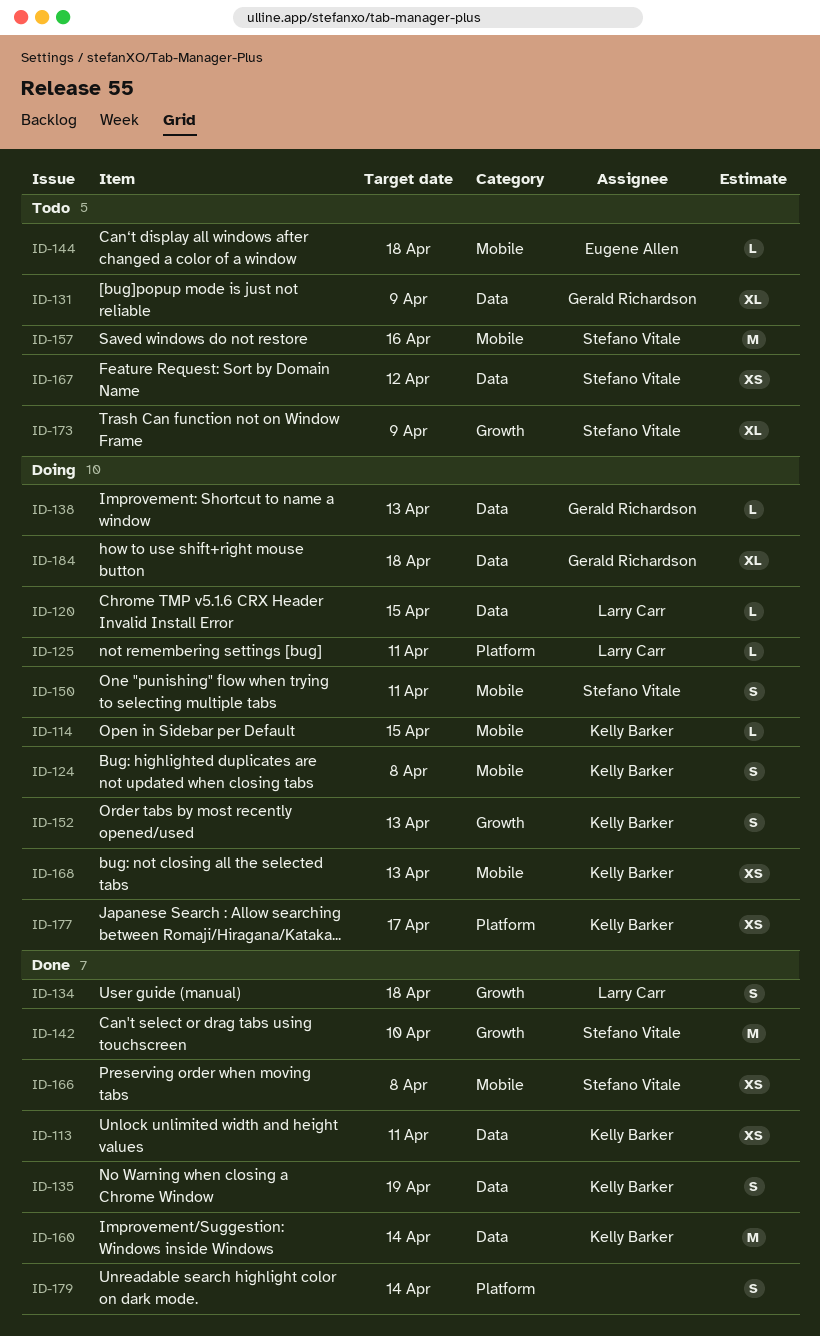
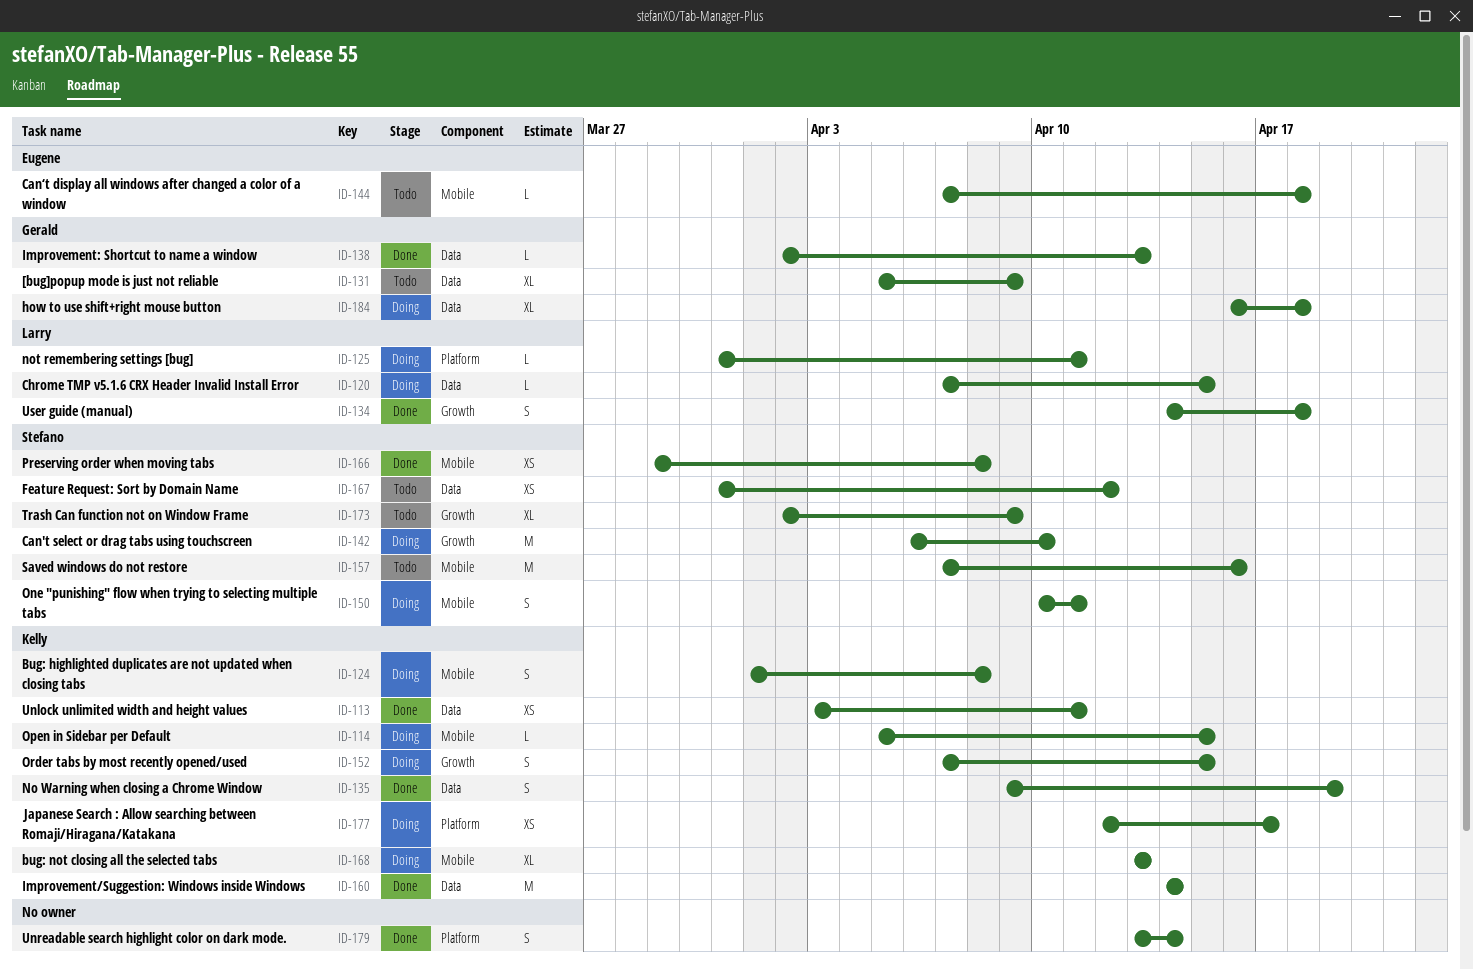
ID-138, status: Doing -> Done
ID-142, status: Done -> Doing
ID-152, due: Apr 13 -> Apr 15
ID-168, estimate: XS -> XL

